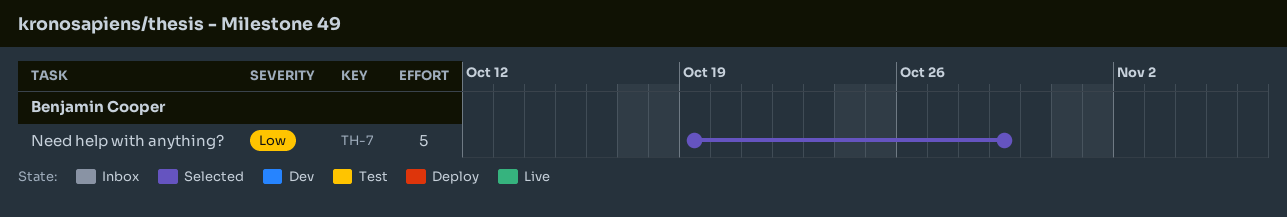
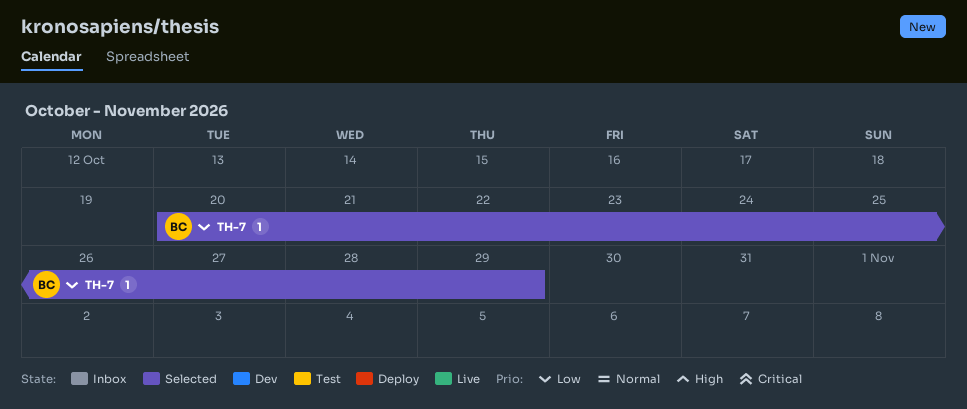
TH-7, estimate: 5 -> 1
TH-7, start: Oct 19 -> Oct 20

